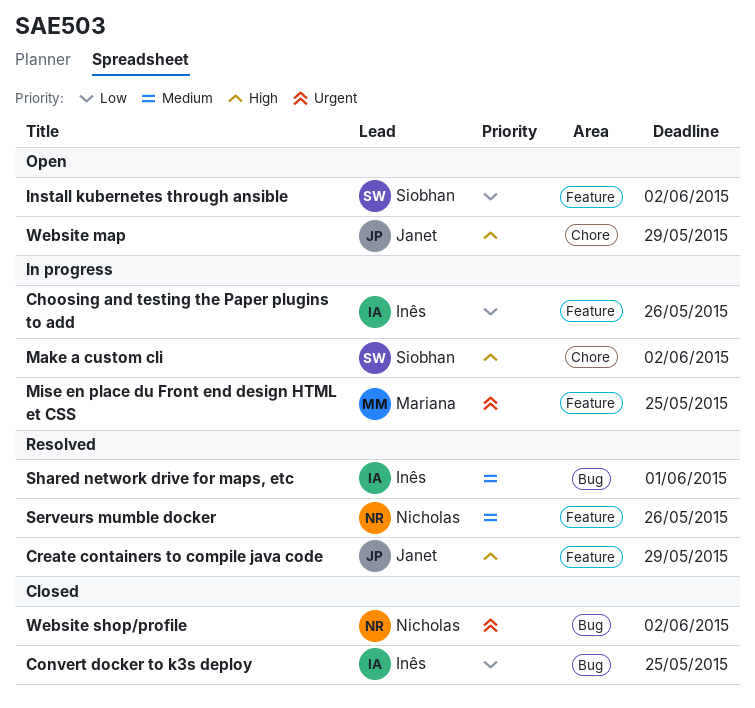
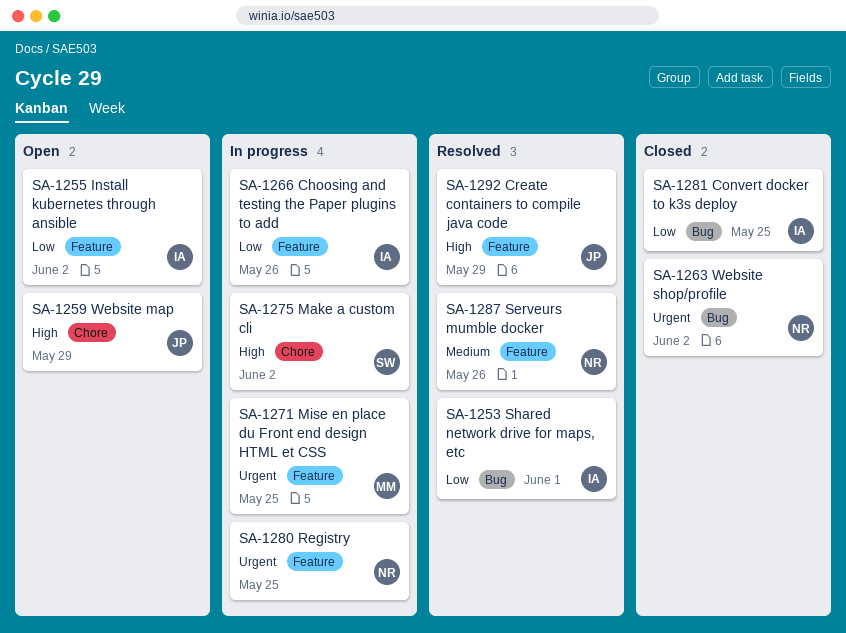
Install kubernetes through ansible, owner: Siobhan -> Inês
Registry: none -> present
Shared network drive for maps, etc, priority: Medium -> Low

